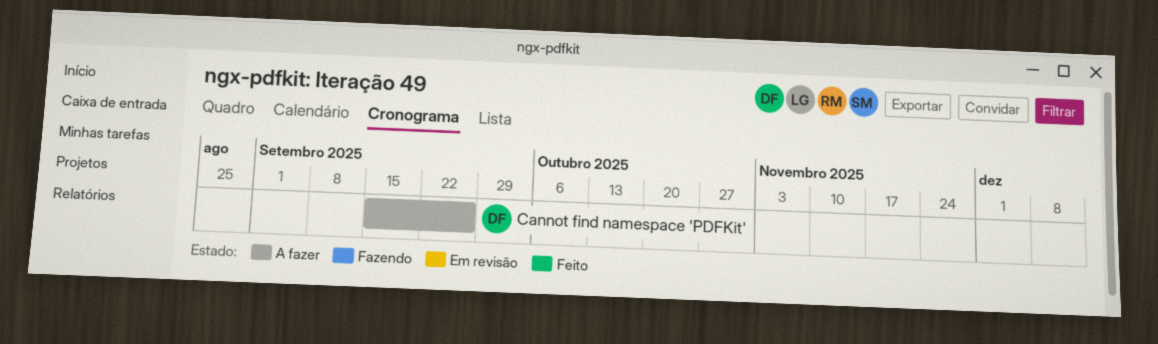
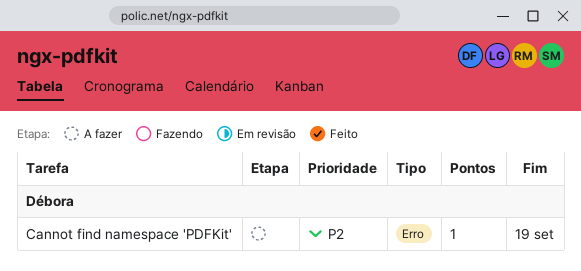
Cannot find namespace 'PDFKit', due: Sep 26 -> Sep 19

